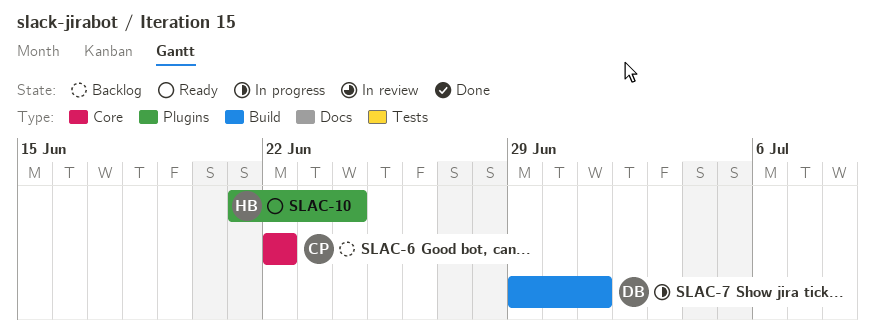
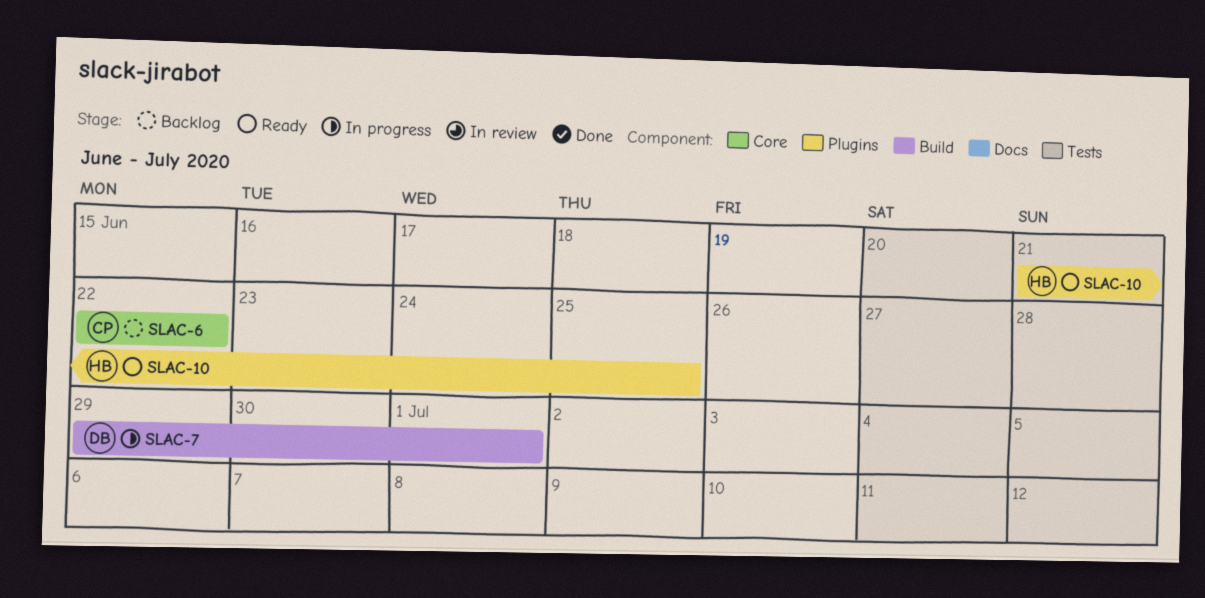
SLAC-10, due: Jun 24 -> Jun 25

